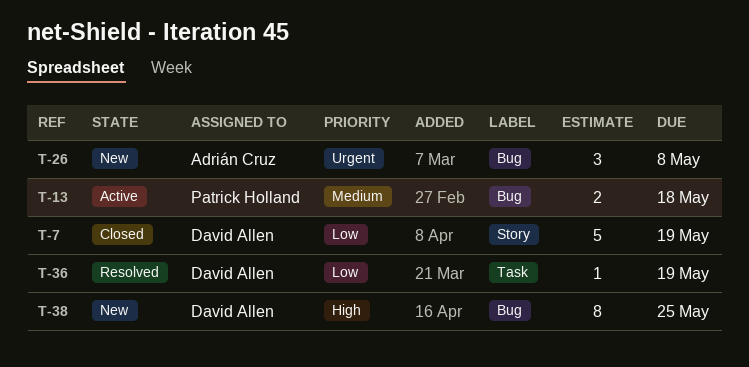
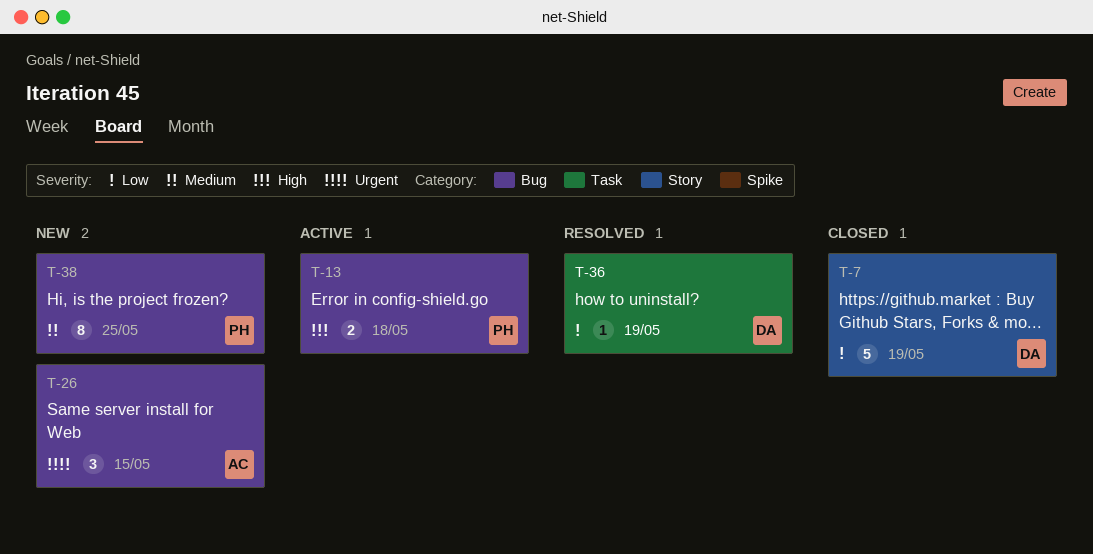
T-13, priority: Medium -> High
T-26, due: May 8 -> May 15
T-38, owner: David Allen -> Patrick Holland
T-38, priority: High -> Medium

